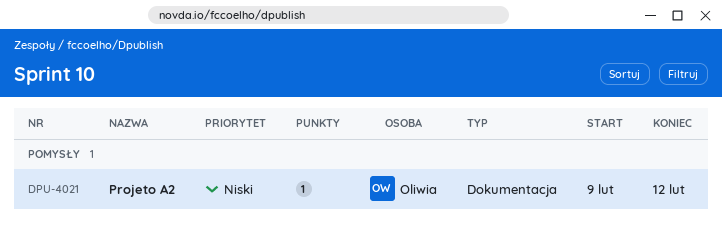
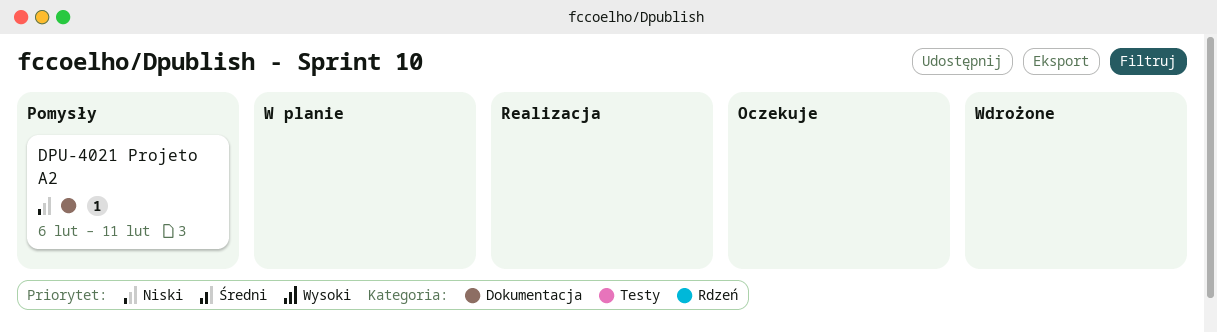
DPU-4021, start: Feb 9 -> Feb 6
DPU-4021, due: Feb 12 -> Feb 11

